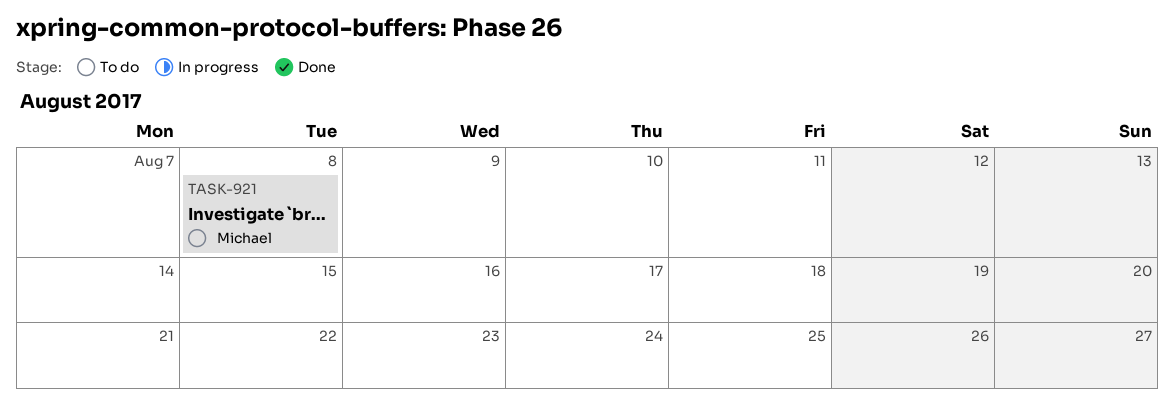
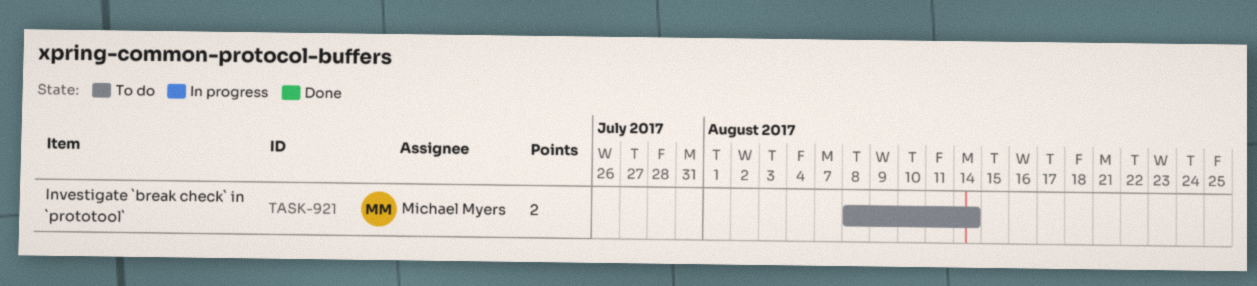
TASK-921, due: Aug 8 -> Aug 14

